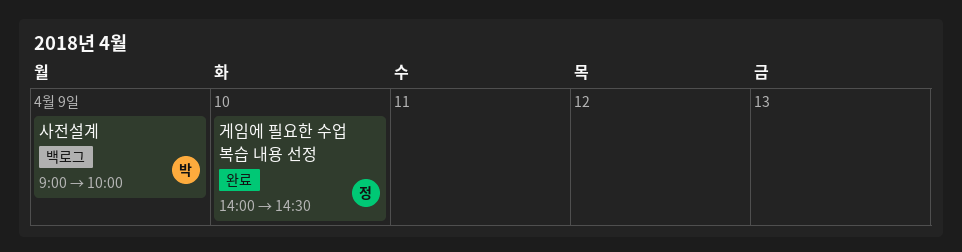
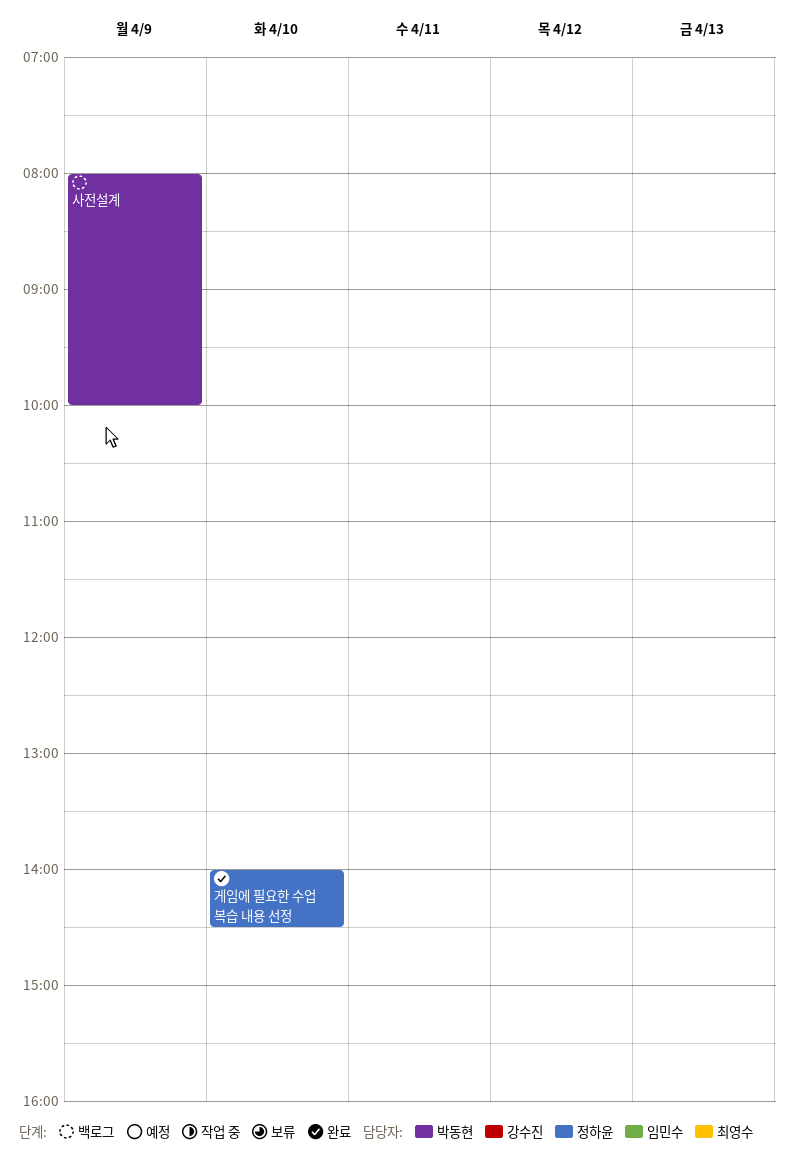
사전설계, begins: 09:00 -> 08:00

